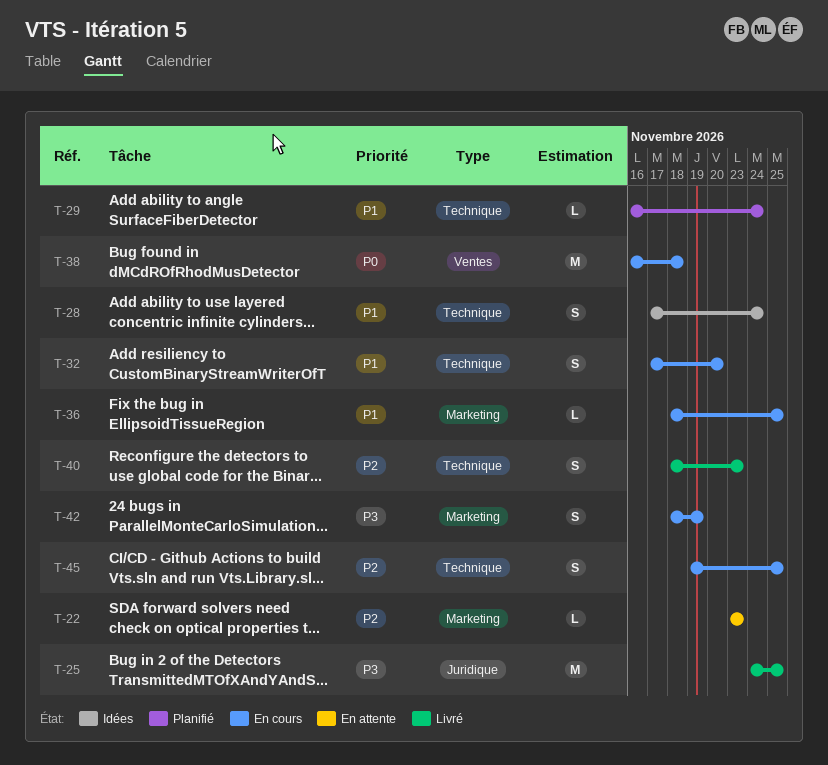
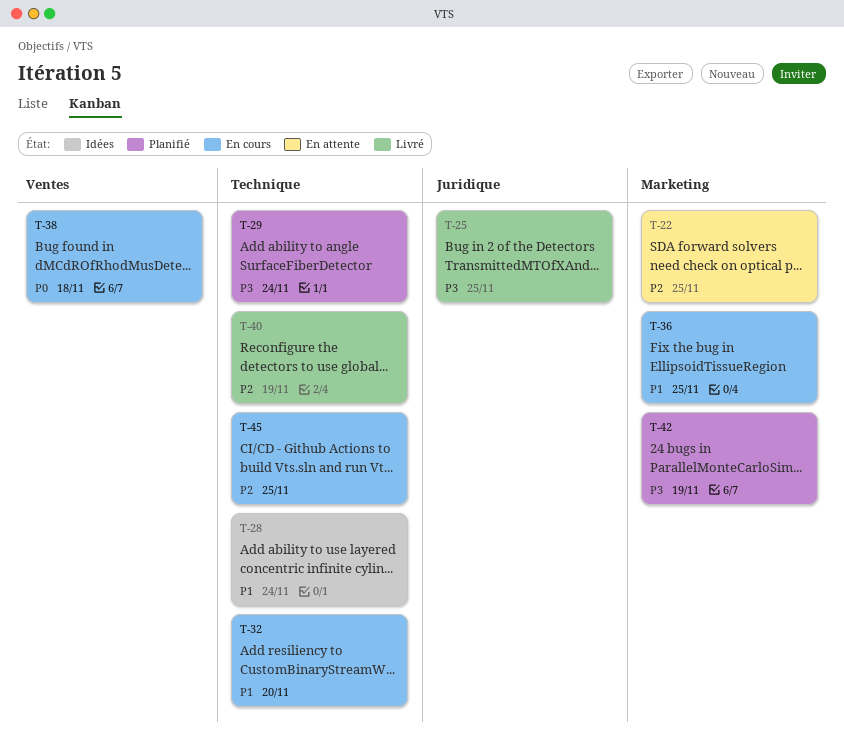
T-22, due: Nov 23 -> Nov 25
T-29, priority: P1 -> P3
T-40, due: Nov 23 -> Nov 19
T-42, status: En cours -> Planifié

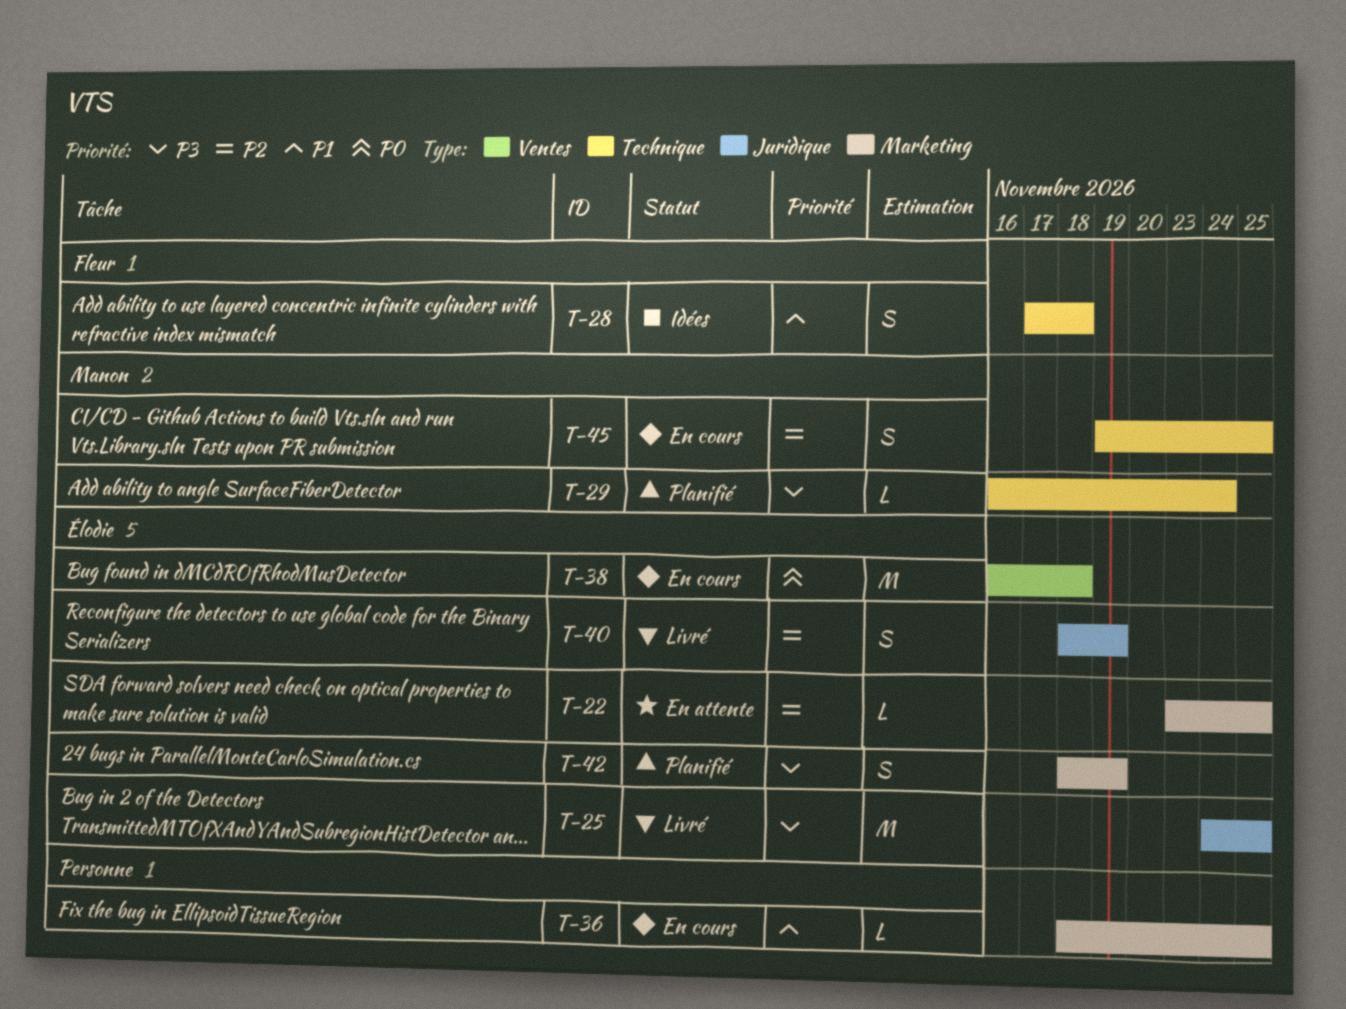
T-28, due: Nov 24 -> Nov 18
T-32: present -> none
T-40, label: Technique -> Juridique

